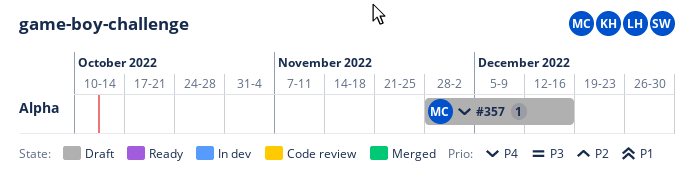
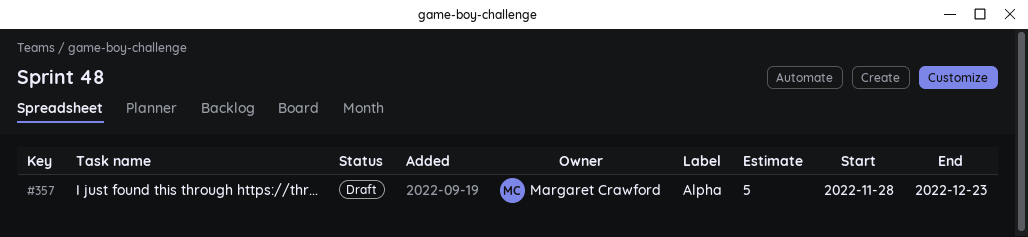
#357, estimate: 1 -> 5
#357, due: Dec 16 -> Dec 23

